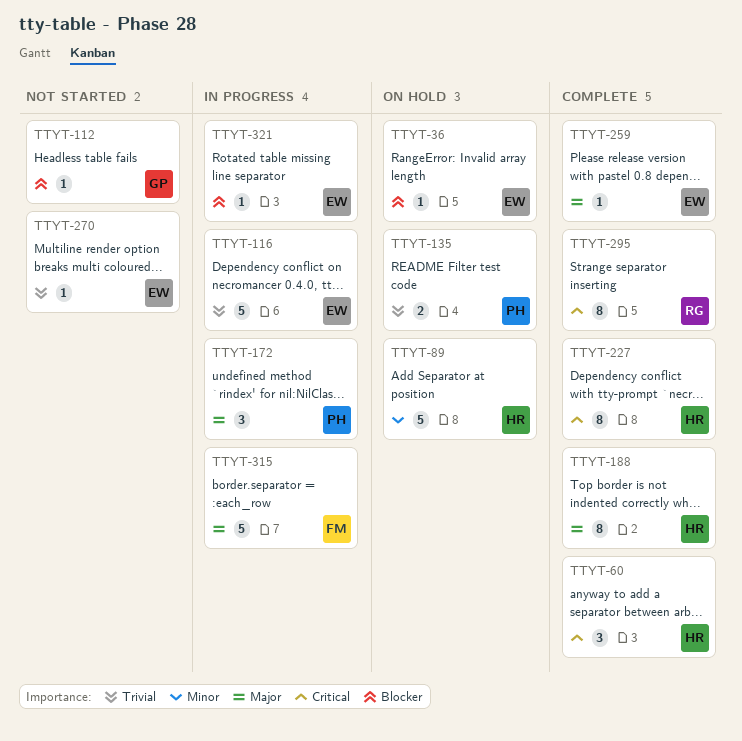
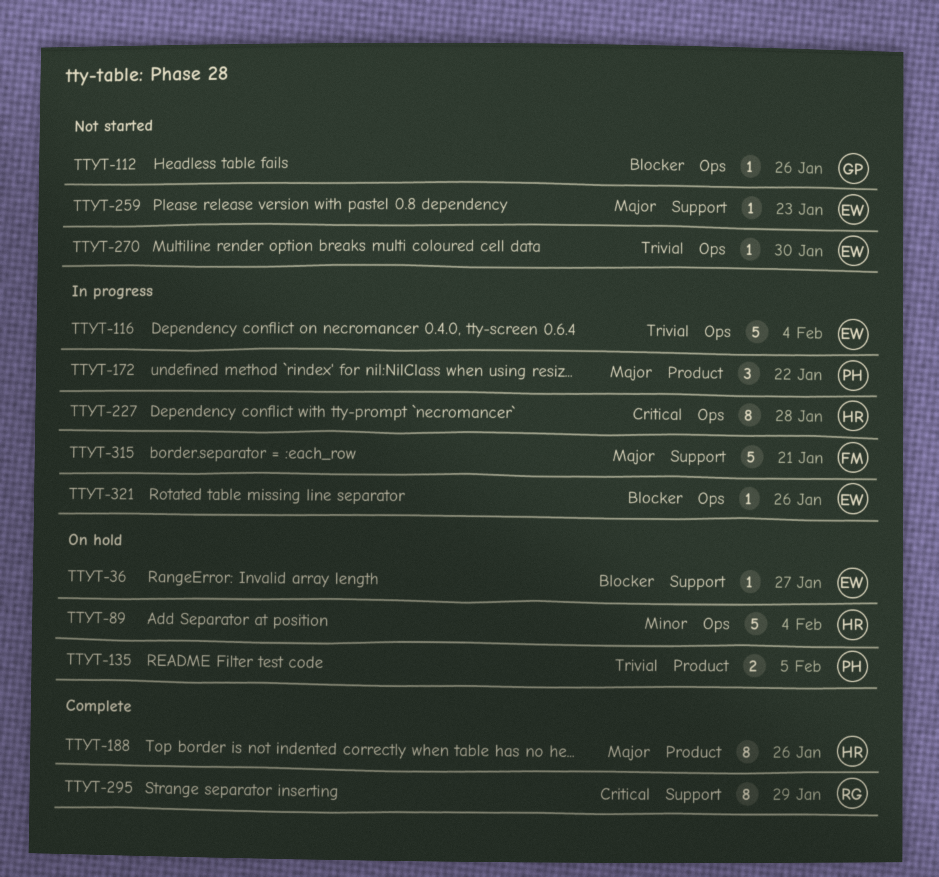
TTYT-60: present -> none
TTYT-227, status: Complete -> In progress
TTYT-259, status: Complete -> Not started

